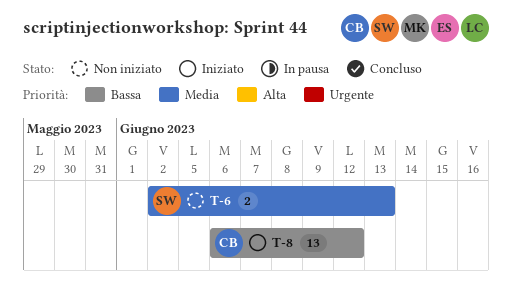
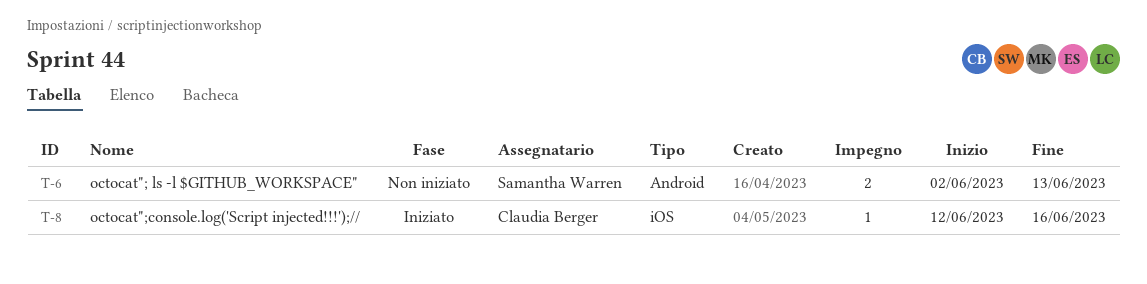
T-8, estimate: 13 -> 1
T-8, start: Jun 6 -> Jun 12
T-8, due: Jun 12 -> Jun 16

